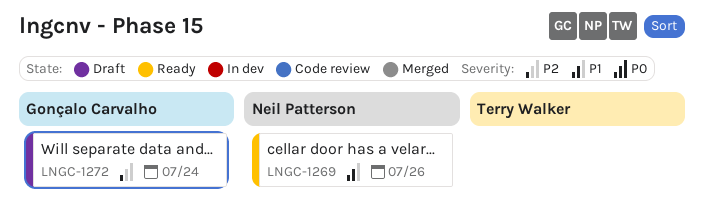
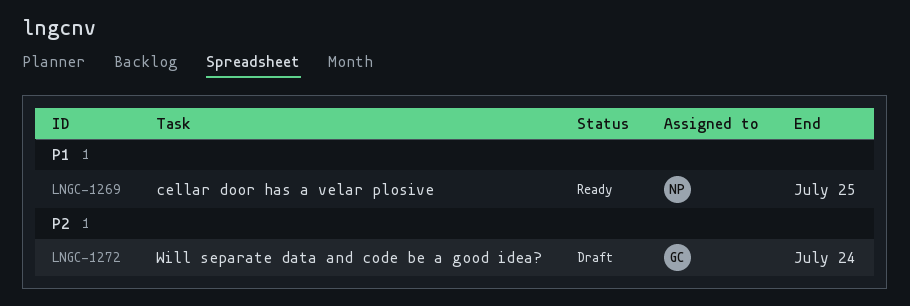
LNGC-1269, due: Jul 26 -> Jul 25

